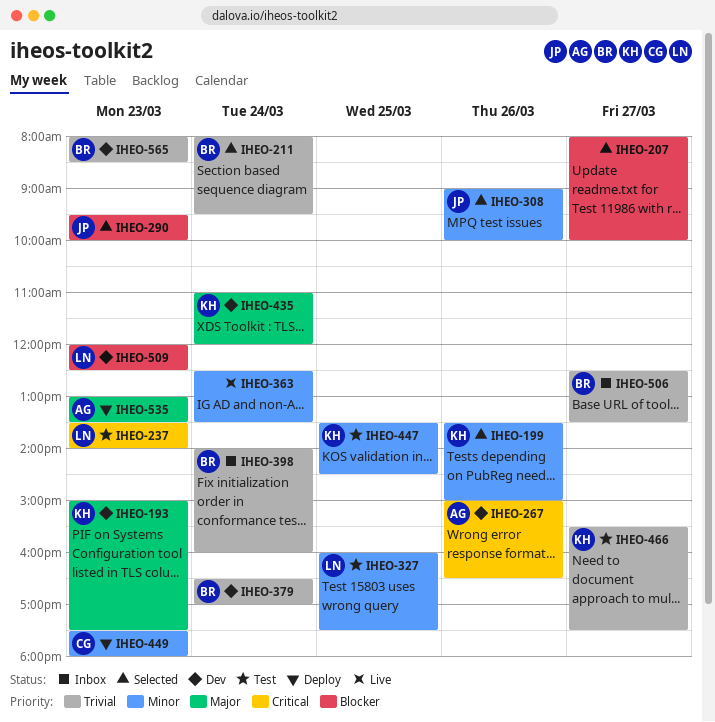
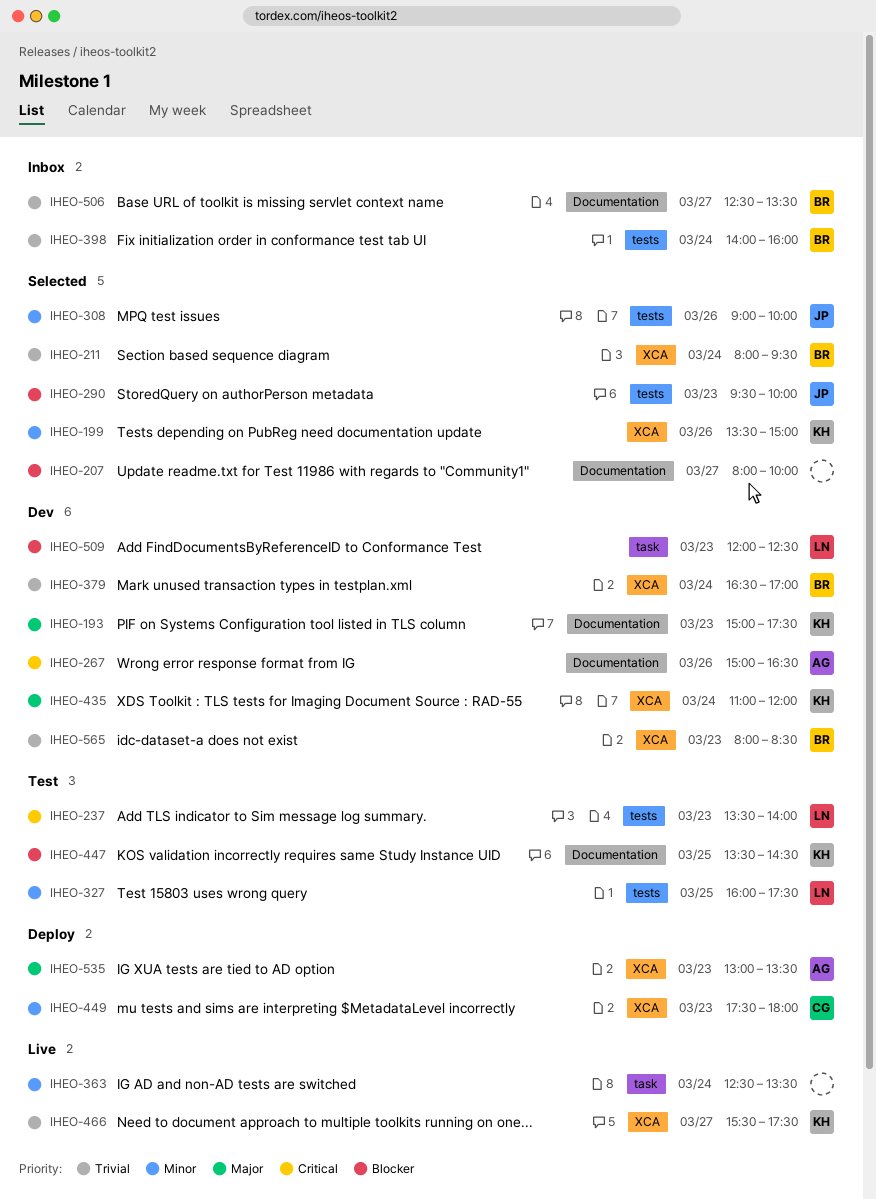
IHEO-447, priority: Minor -> Blocker
IHEO-466, status: Test -> Live

